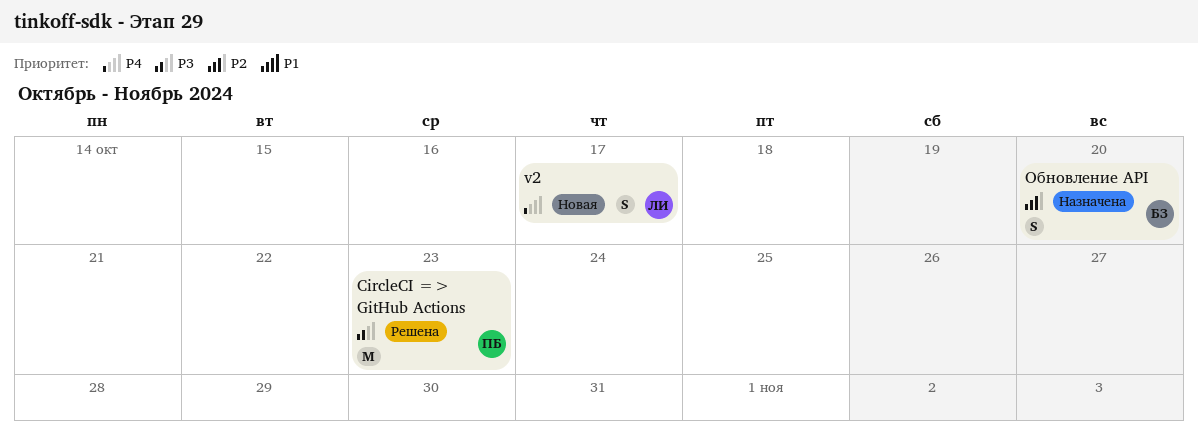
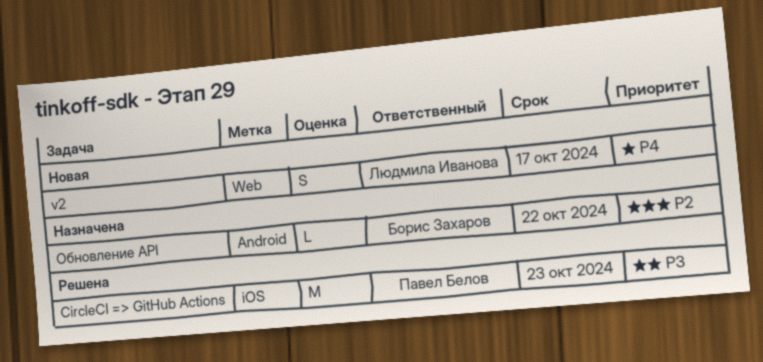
Обновление API, estimate: S -> L
Обновление API, due: Oct 20 -> Oct 22

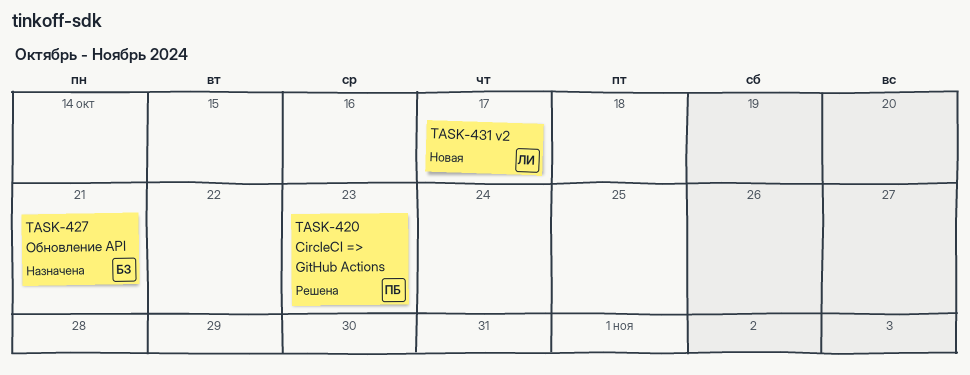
Обновление API, due: Oct 22 -> Oct 21

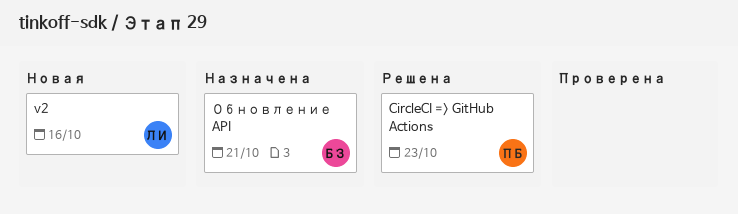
v2, due: Oct 17 -> Oct 16

